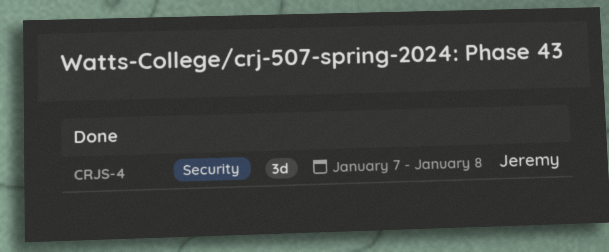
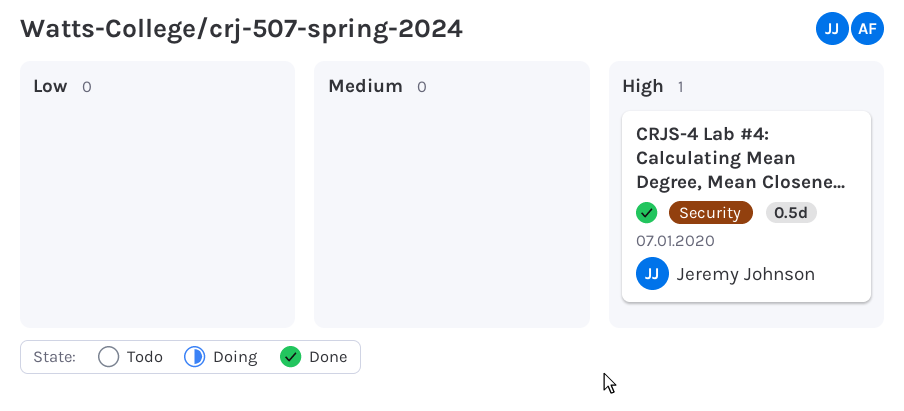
CRJS-4, estimate: 3d -> 0.5d
CRJS-4, due: Jan 8 -> Jan 7

